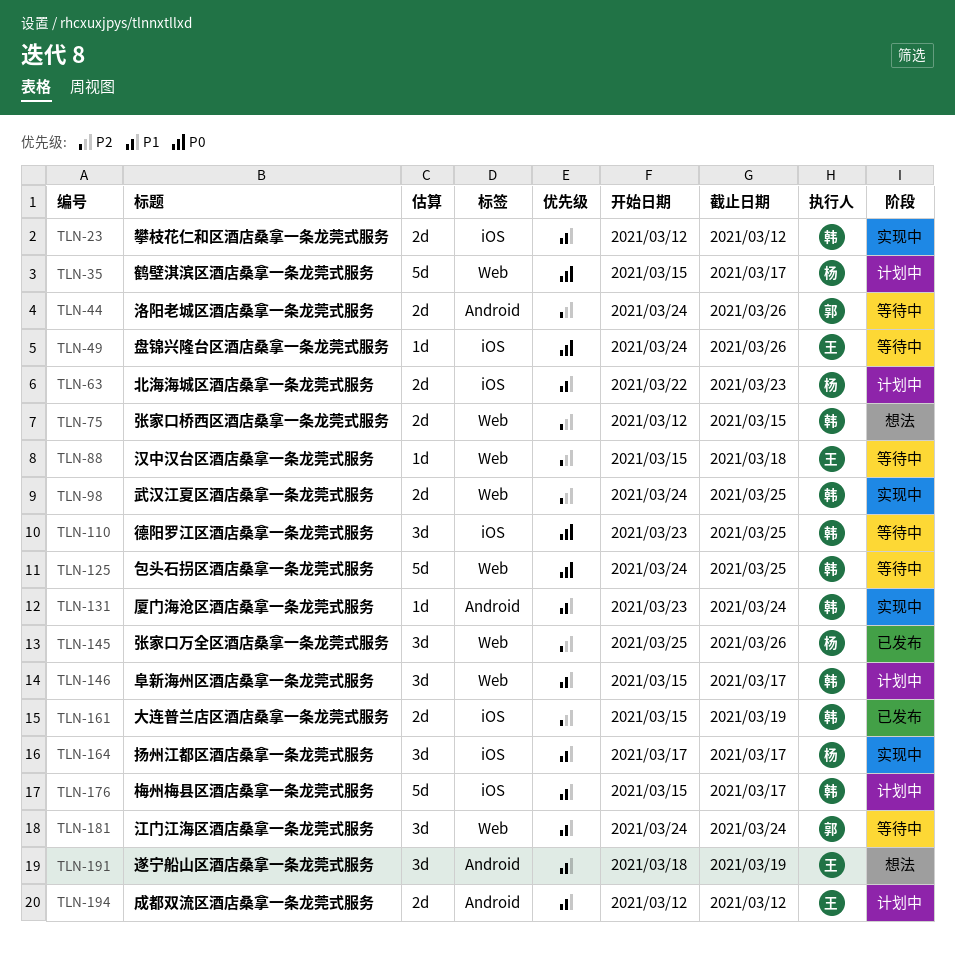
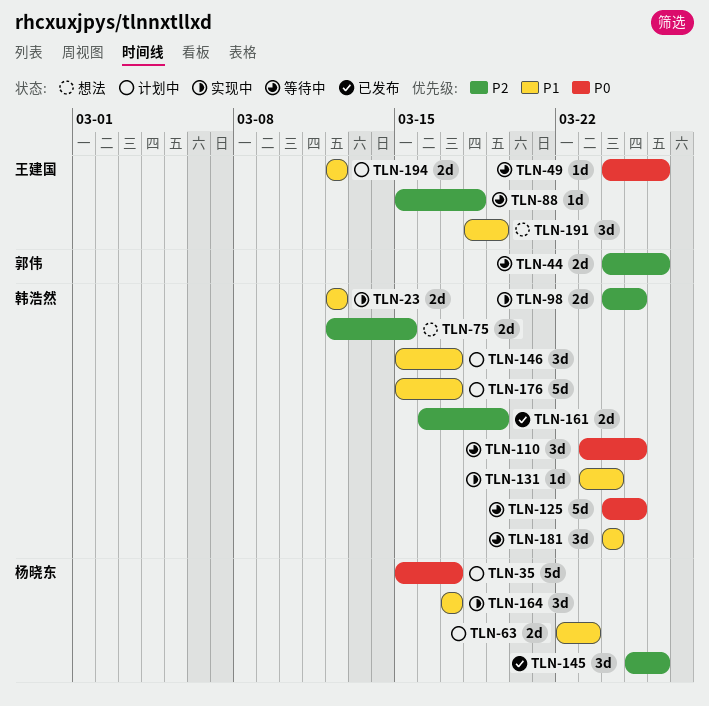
TLN-161, start: Mar 15 -> Mar 16
TLN-181, owner: 郭伟 -> 韩浩然

